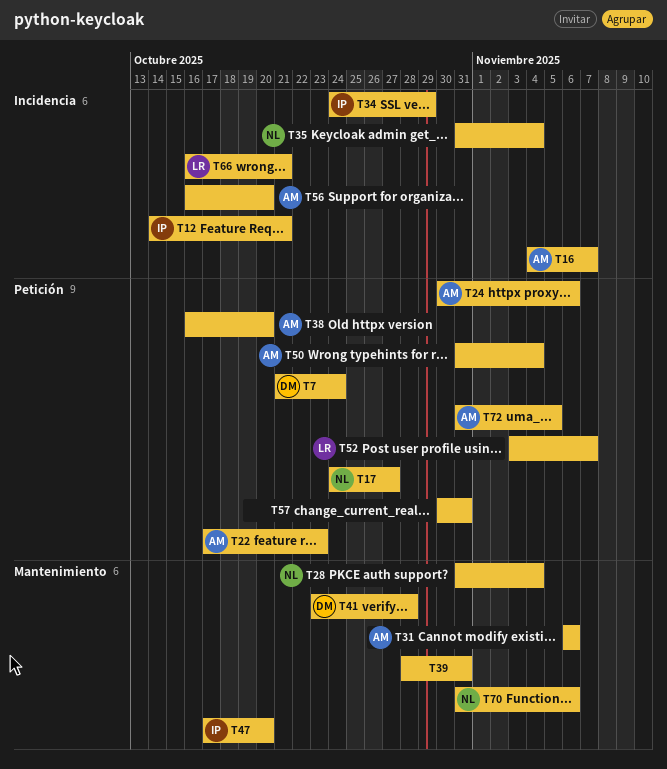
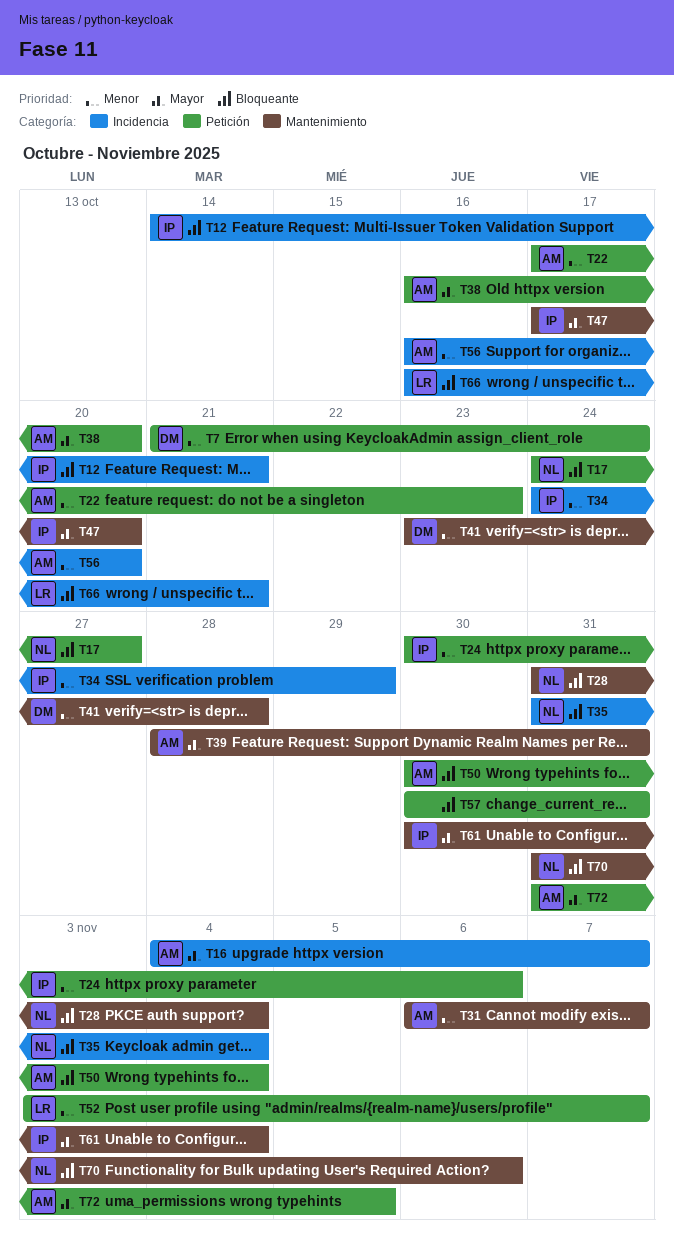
T24, owner: AM -> IP
T31, due: Nov 6 -> Nov 7
T39, owner: none -> AM
T50, start: Oct 31 -> Oct 30
T61: none -> present

